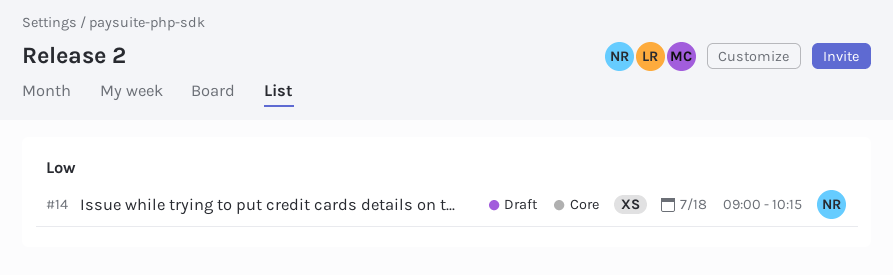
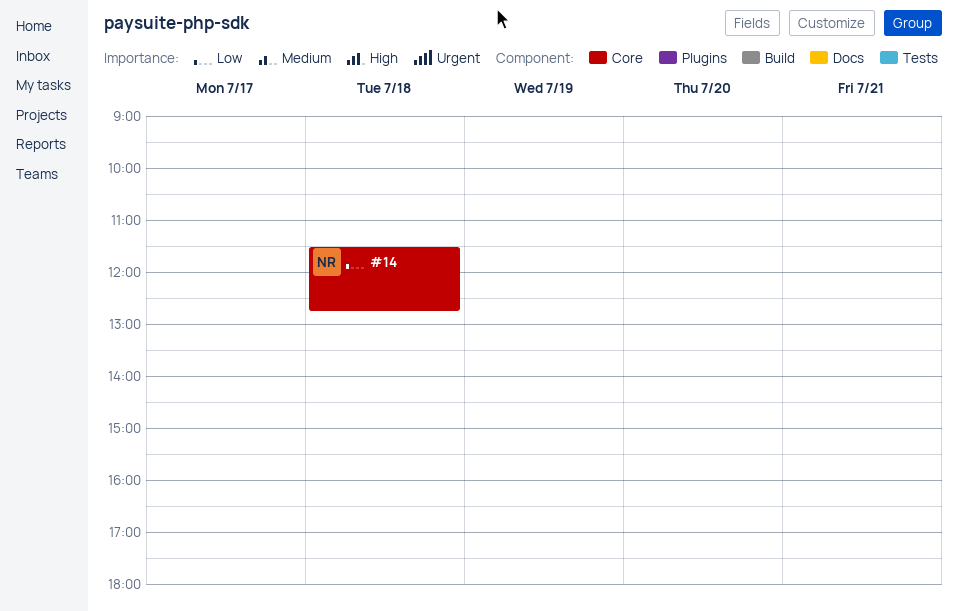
#14, begins: 09:00 -> 11:30
#14, ends: 10:15 -> 12:45

